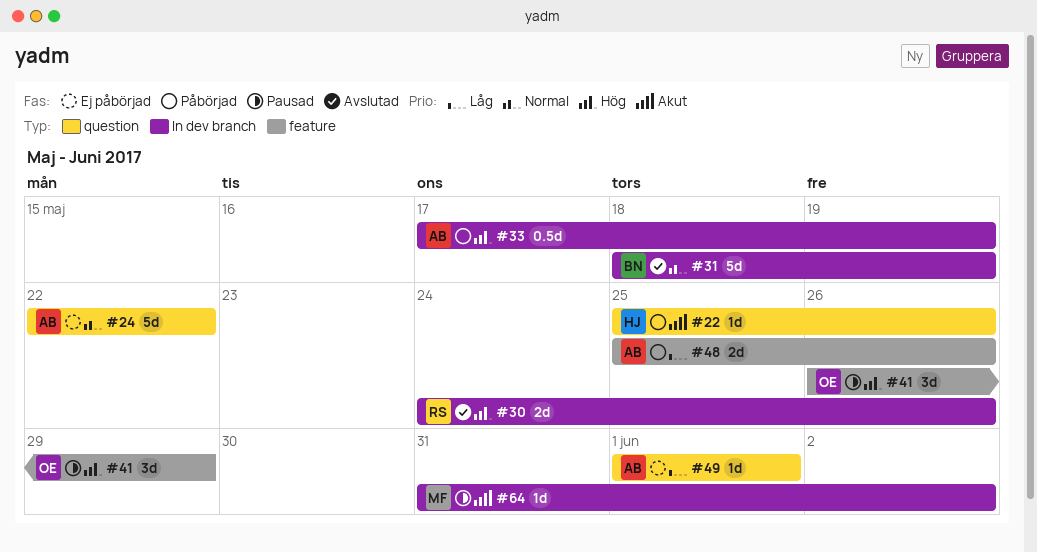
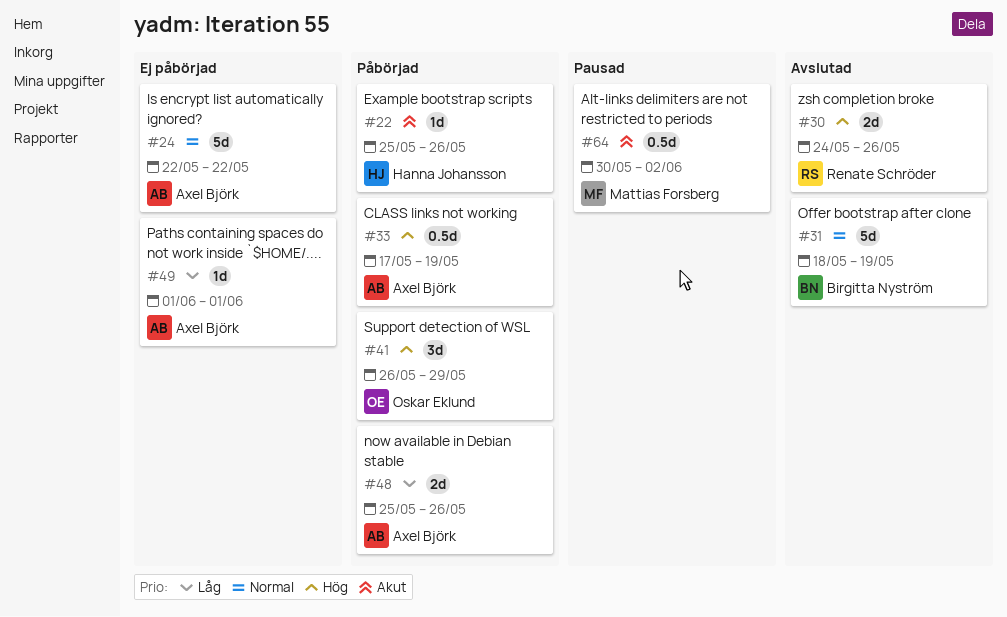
#41, status: Pausad -> Påbörjad
#64, estimate: 1d -> 0.5d
#64, start: May 31 -> May 30

